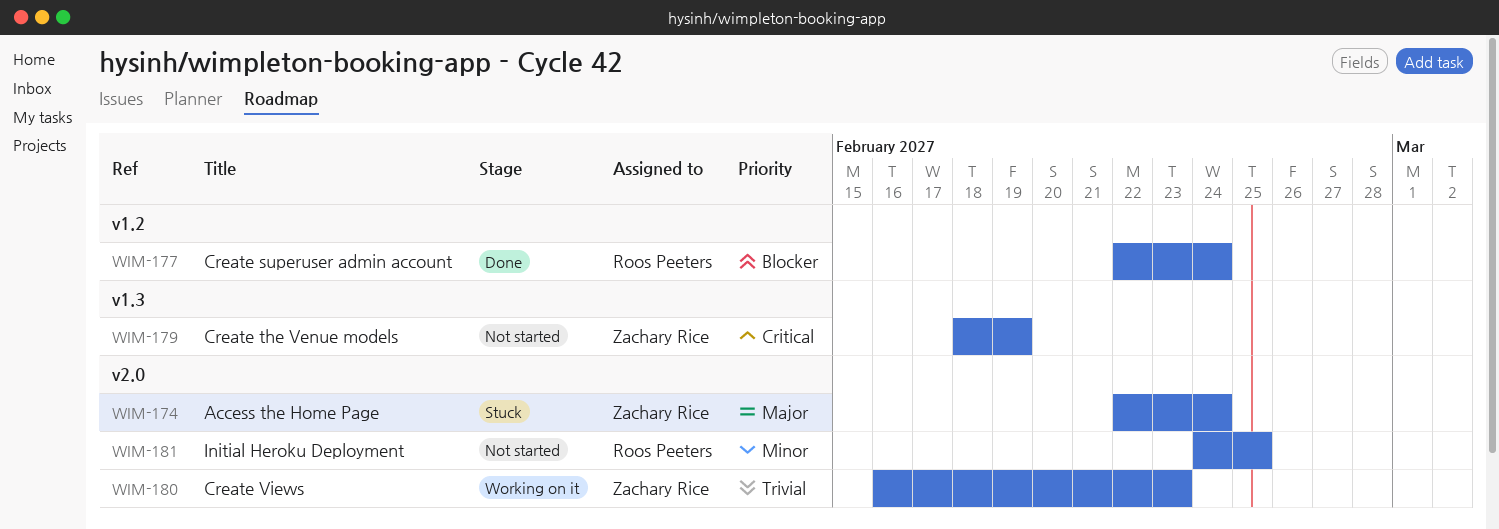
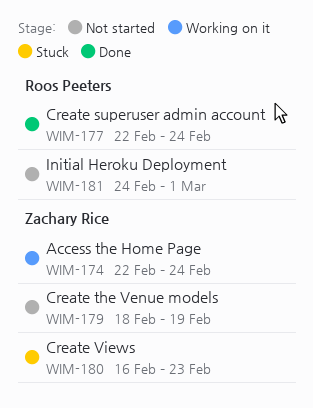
WIM-174, status: Stuck -> Working on it
WIM-180, status: Working on it -> Stuck
WIM-181, due: Feb 25 -> Mar 1

